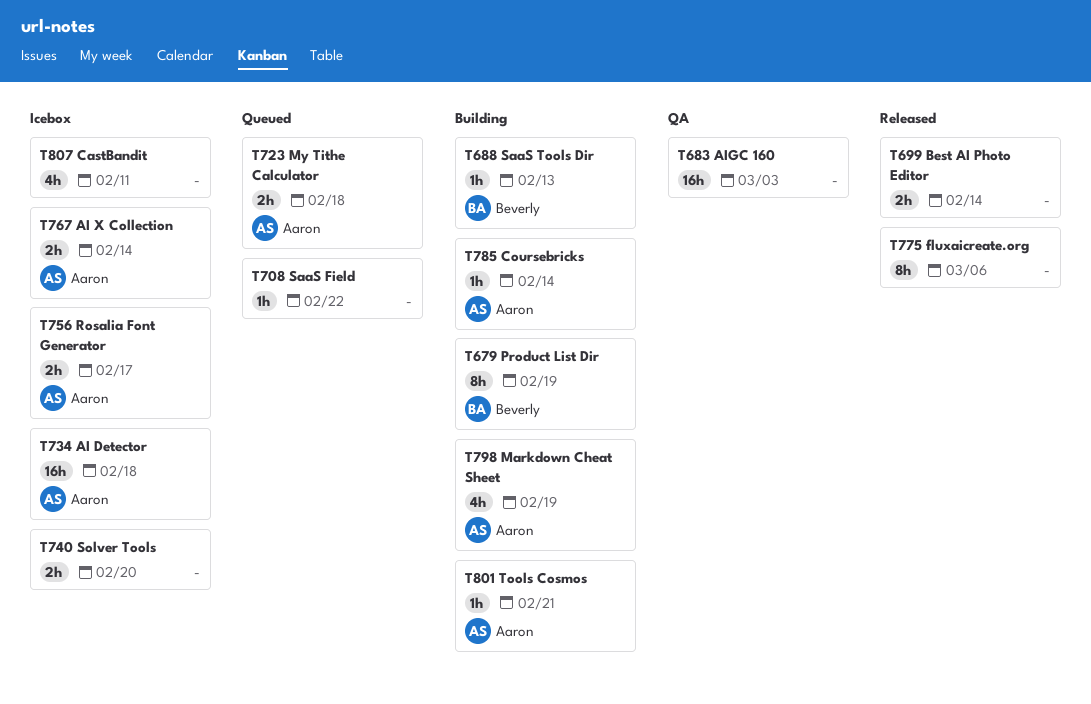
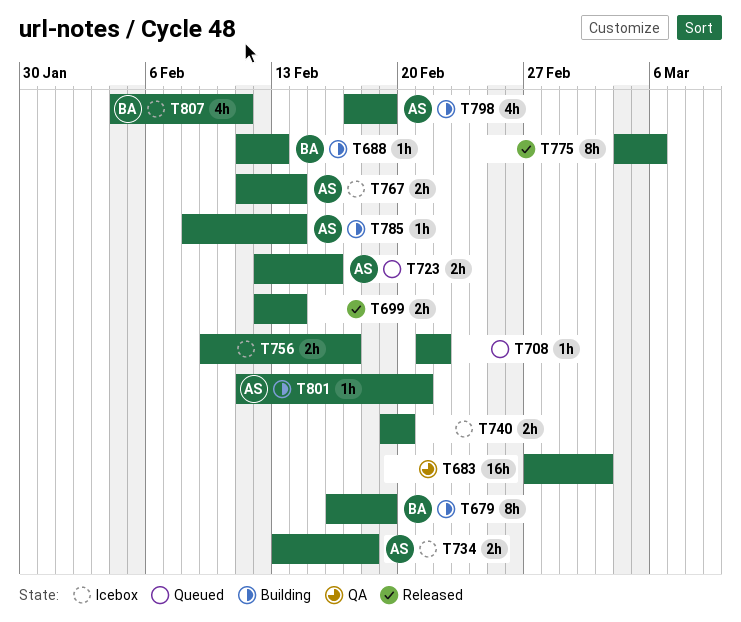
T723, due: Feb 18 -> Feb 16
T734, estimate: 16h -> 2h
T756, owner: Aaron -> none
T807, owner: none -> Beverly

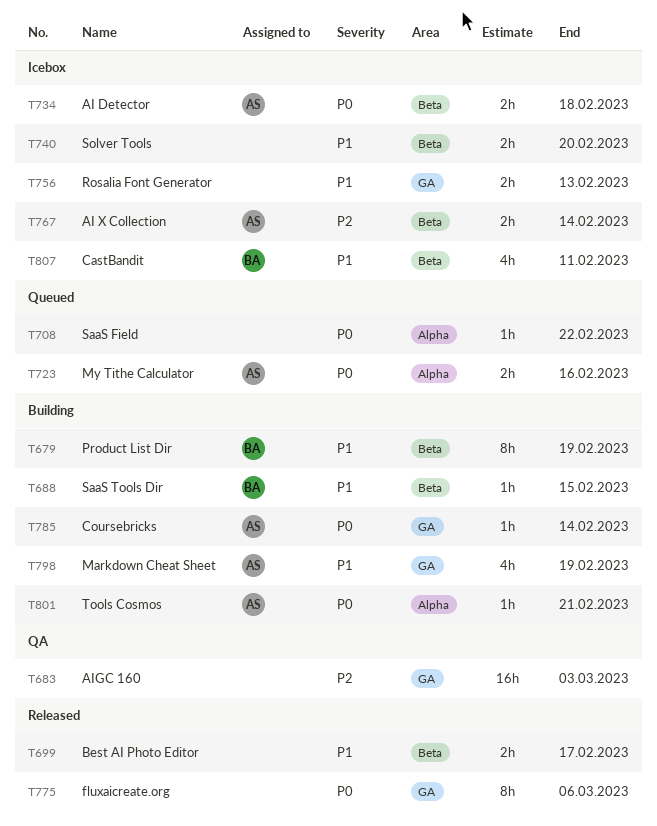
T688, due: Feb 13 -> Feb 15
T699, due: Feb 14 -> Feb 17
T756, due: Feb 17 -> Feb 13

